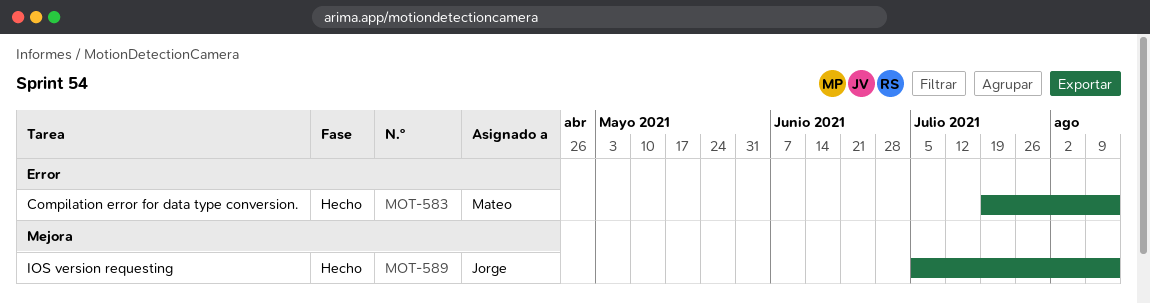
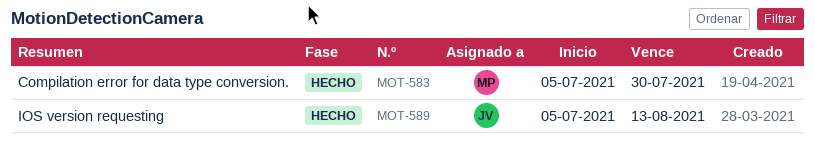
MOT-583, start: Jul 19 -> Jul 5
MOT-583, due: Aug 13 -> Jul 30

